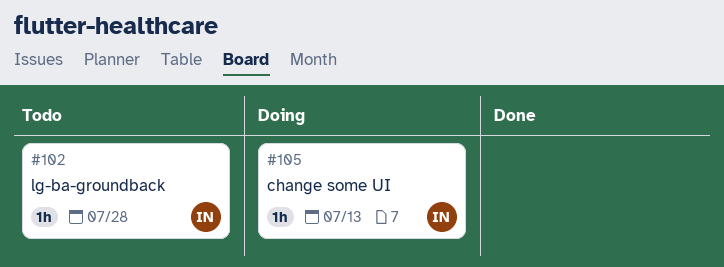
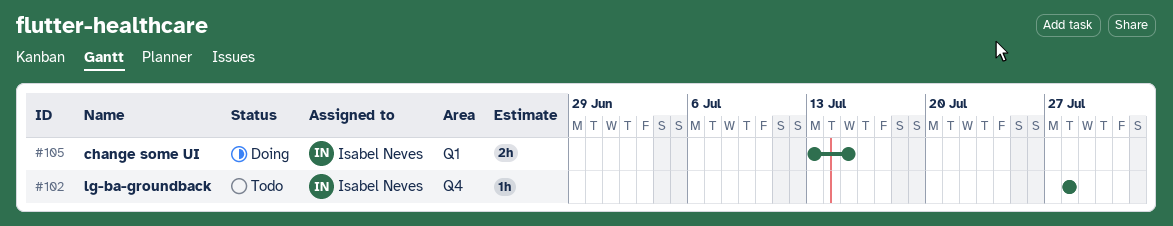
#105, estimate: 1h -> 2h
#105, due: Jul 13 -> Jul 15

